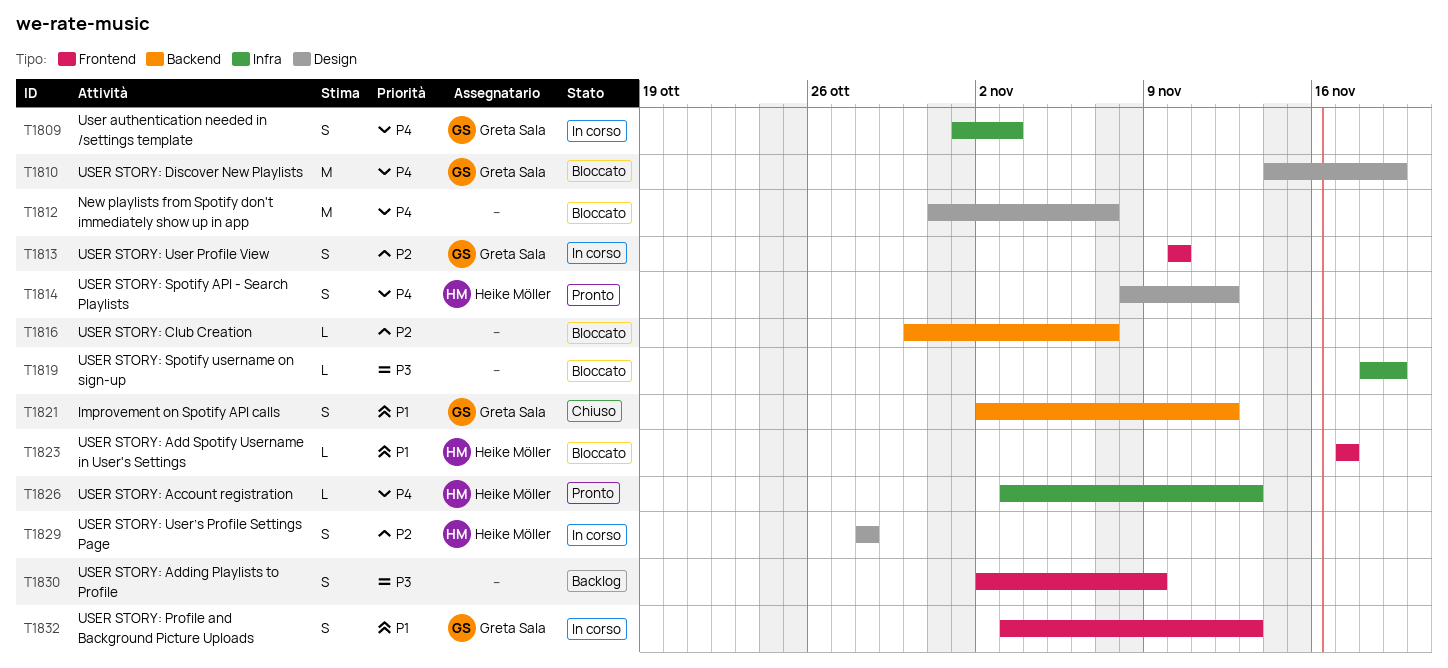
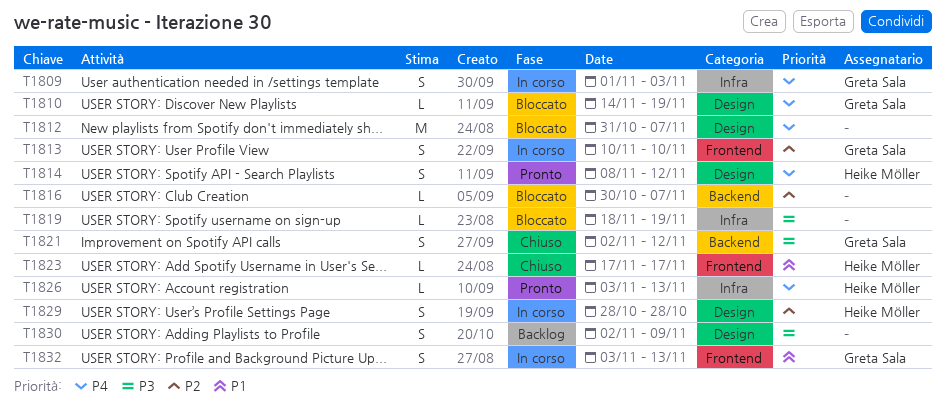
T1810, estimate: M -> L
T1821, priority: P1 -> P3
T1823, status: Bloccato -> Chiuso
T1830, label: Frontend -> Design

